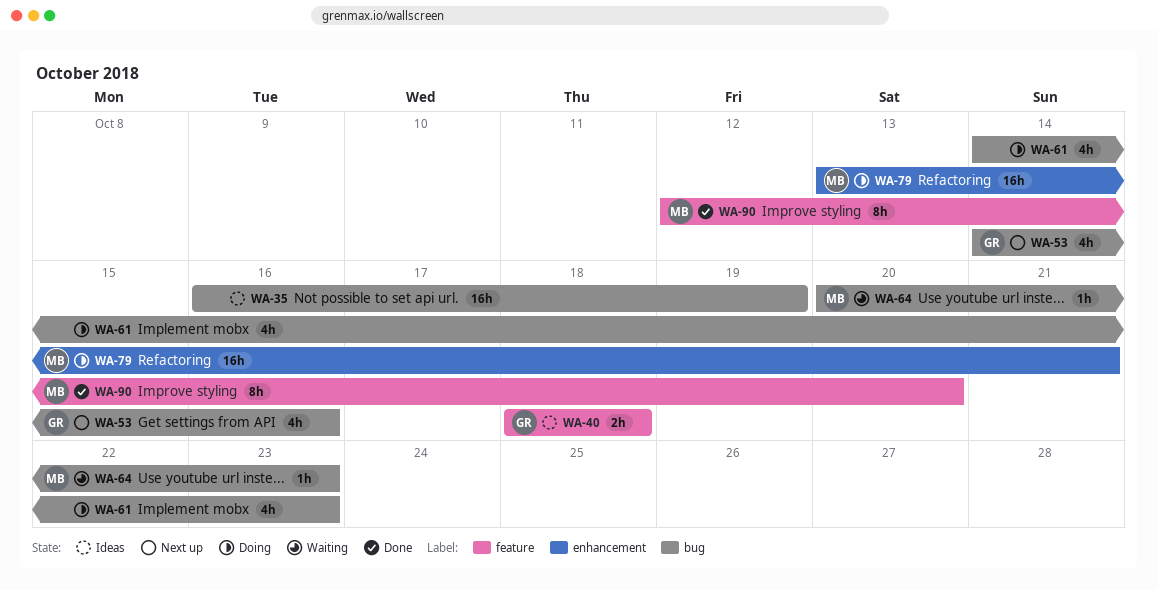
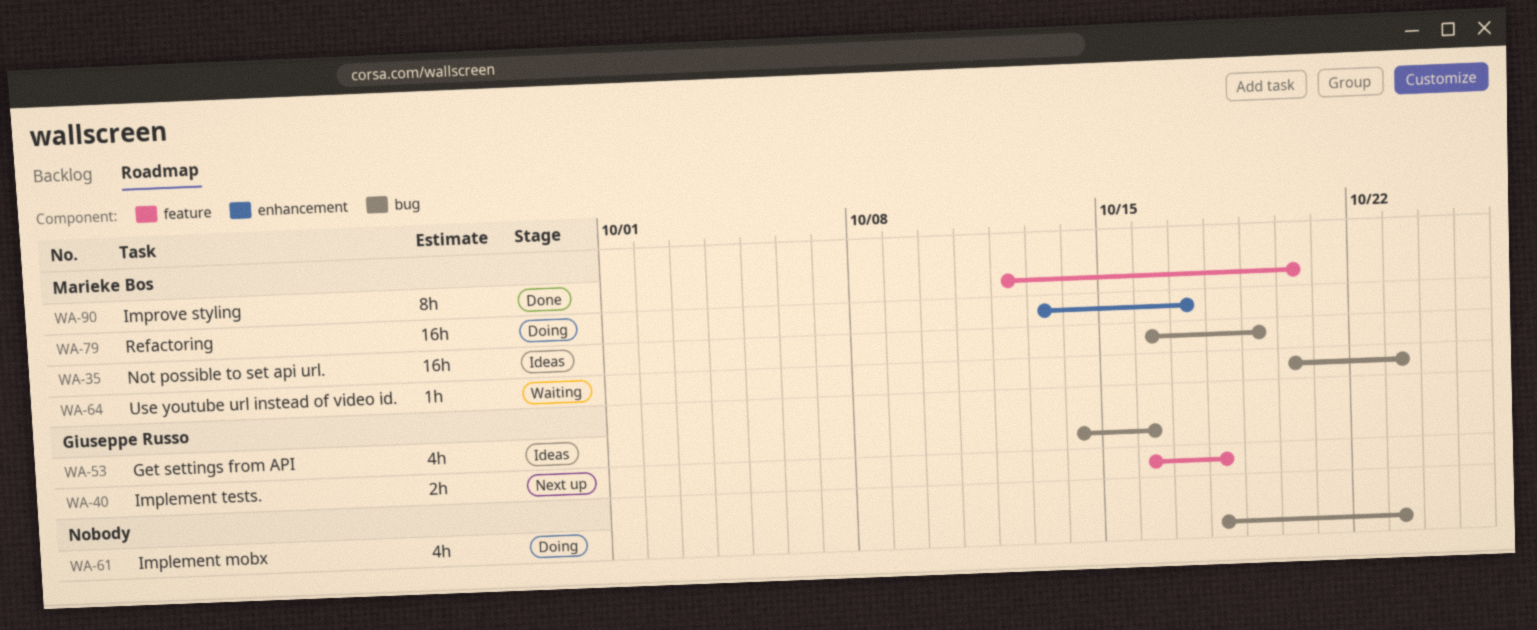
WA-35, owner: none -> Marieke Bos
WA-40, status: Ideas -> Next up
WA-40, start: Oct 18 -> Oct 16
WA-53, status: Next up -> Ideas
WA-61, start: Oct 14 -> Oct 18
WA-79, due: Oct 21 -> Oct 17

